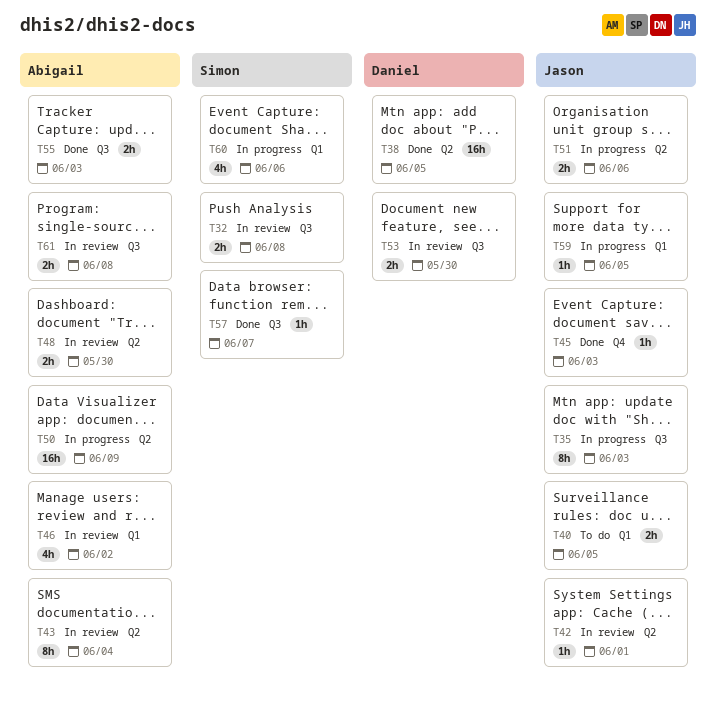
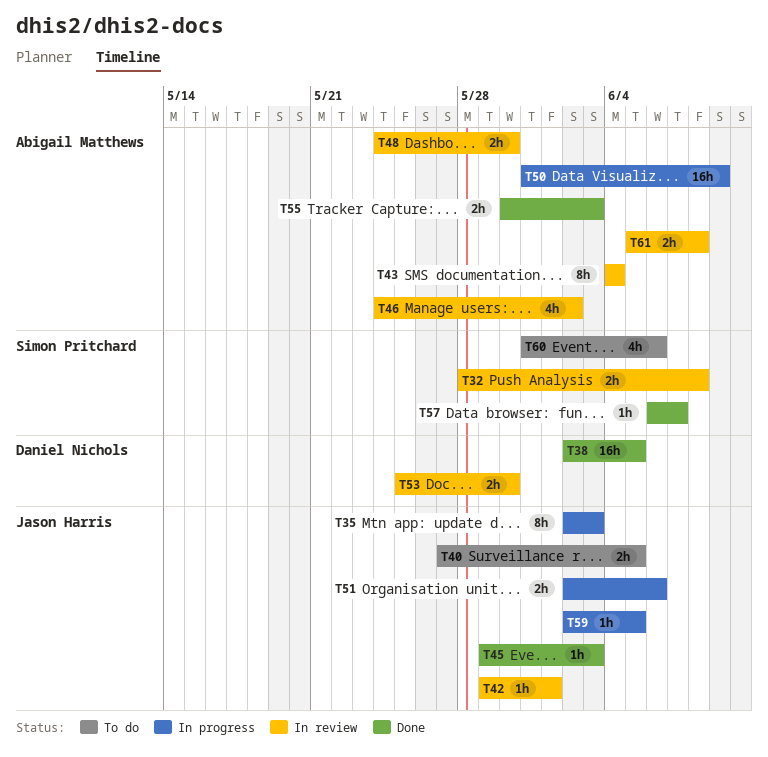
T60, status: In progress -> To do

